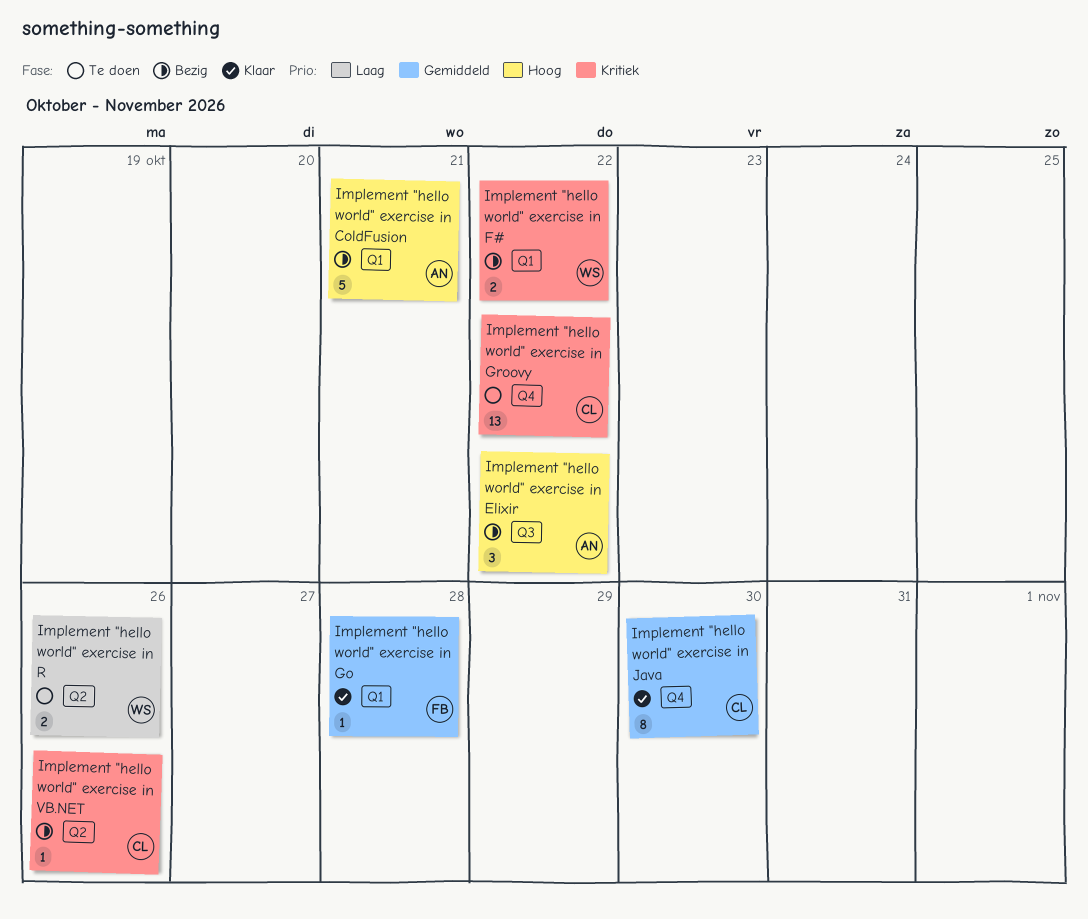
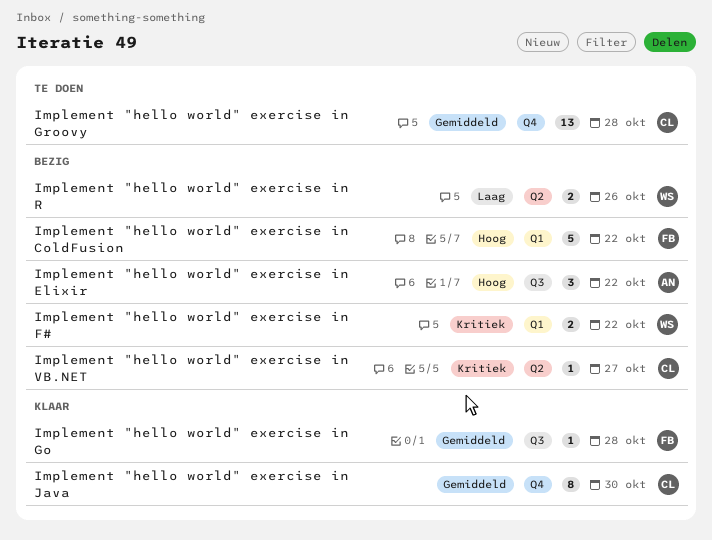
Implement "hello world" exercise in ColdFusion, owner: AN -> FB
Implement "hello world" exercise in ColdFusion, due: Oct 21 -> Oct 22
Implement "hello world" exercise in Go, label: Q1 -> Q3
Implement "hello world" exercise in Groovy, priority: Kritiek -> Gemiddeld
Implement "hello world" exercise in Groovy, due: Oct 22 -> Oct 28
Implement "hello world" exercise in R, status: Te doen -> Bezig
Implement "hello world" exercise in VB.NET, due: Oct 26 -> Oct 27

